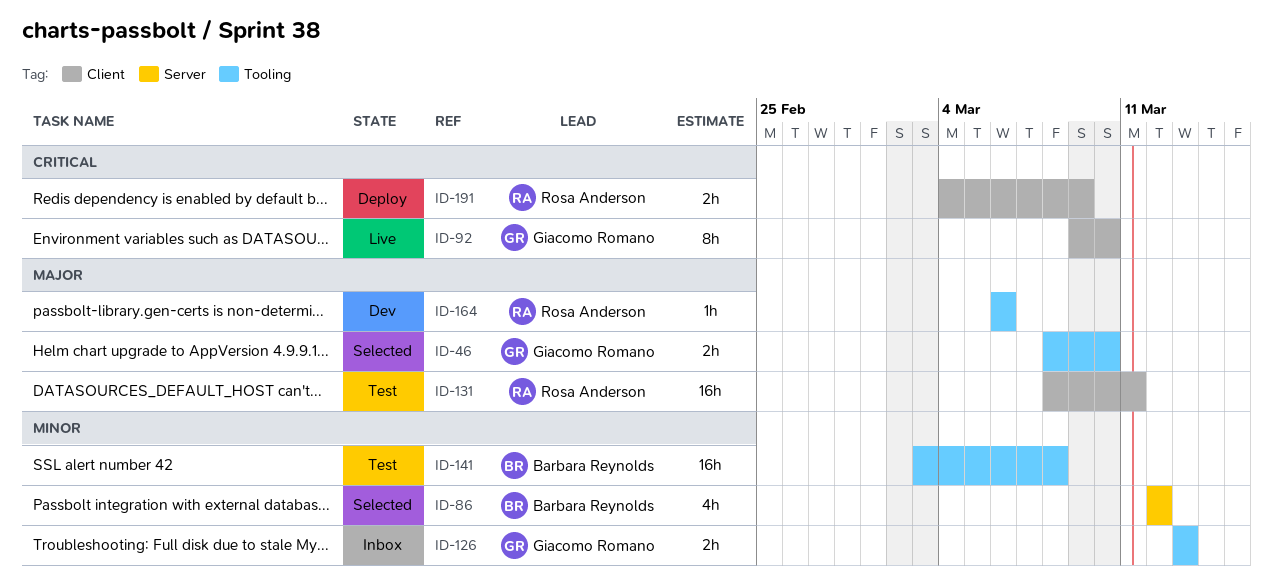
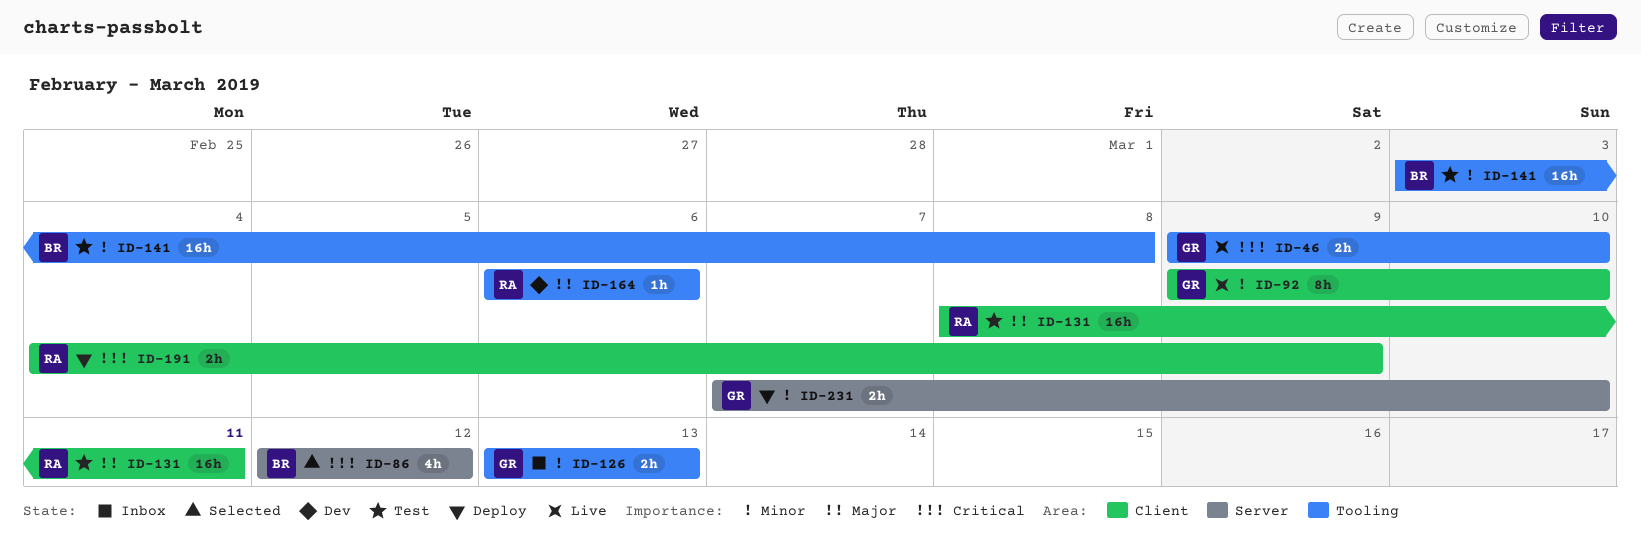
ID-46, status: Selected -> Live
ID-46, priority: Major -> Critical
ID-46, start: Mar 8 -> Mar 9
ID-86, priority: Minor -> Critical
ID-92, priority: Critical -> Minor
ID-231: none -> present

